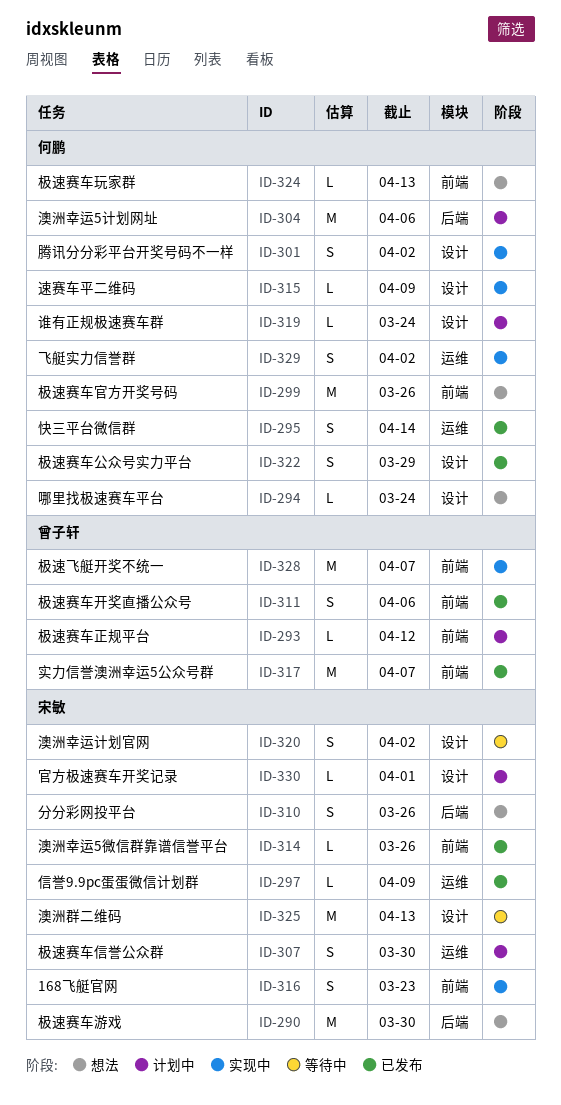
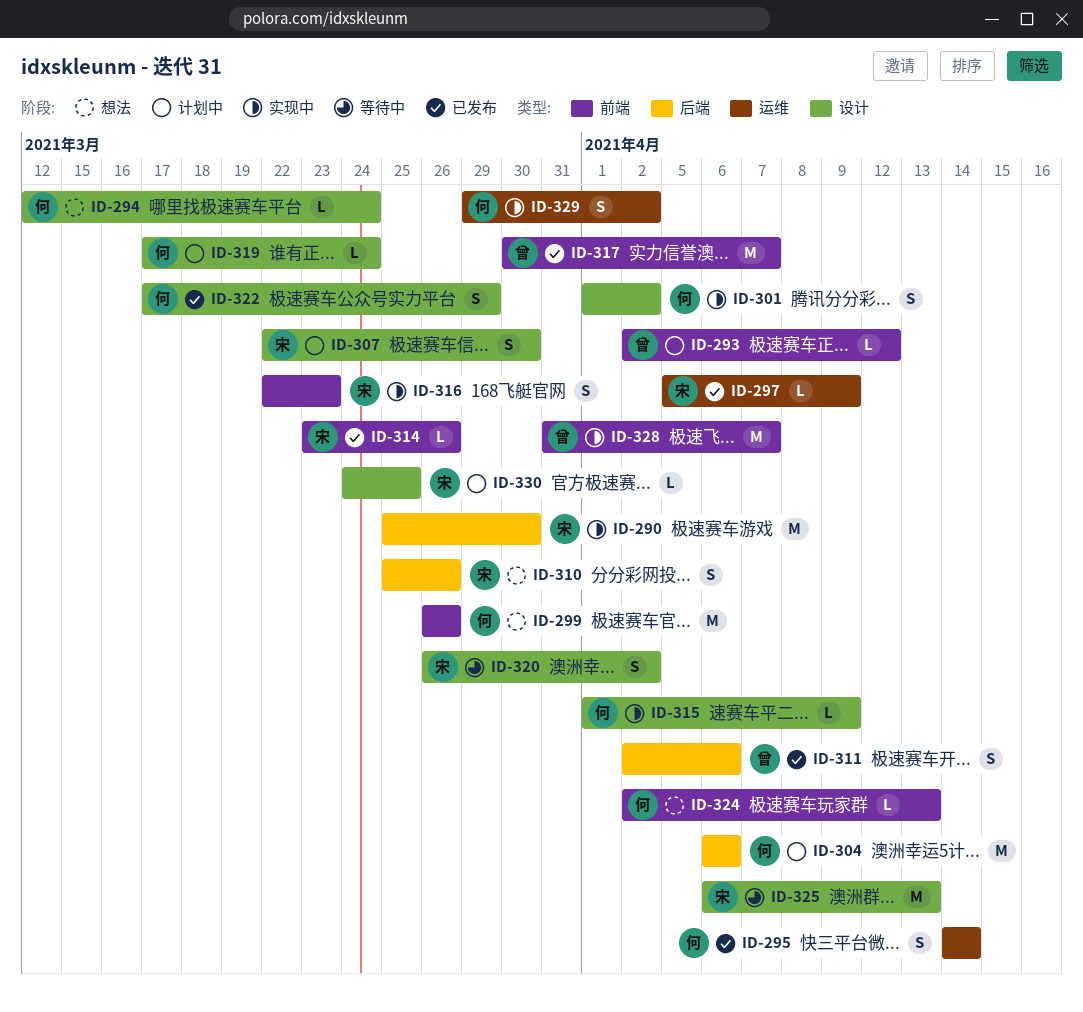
ID-290, status: 想法 -> 实现中
ID-307, label: 运维 -> 设计
ID-311, label: 前端 -> 后端
ID-330, due: Apr 1 -> Mar 25

